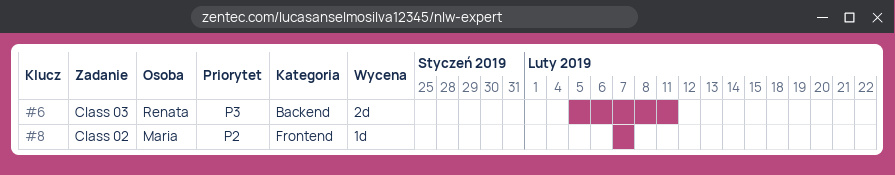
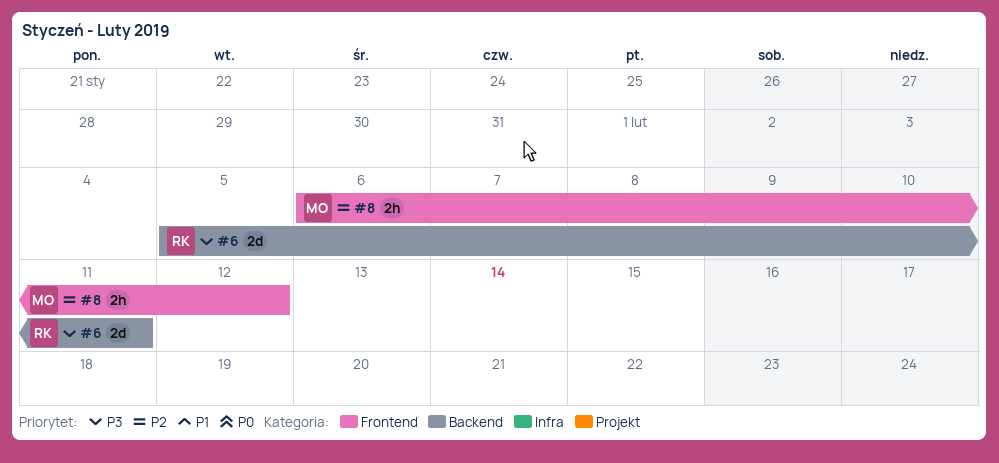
#8, estimate: 1d -> 2h
#8, start: Feb 7 -> Feb 6
#8, due: Feb 7 -> Feb 12

